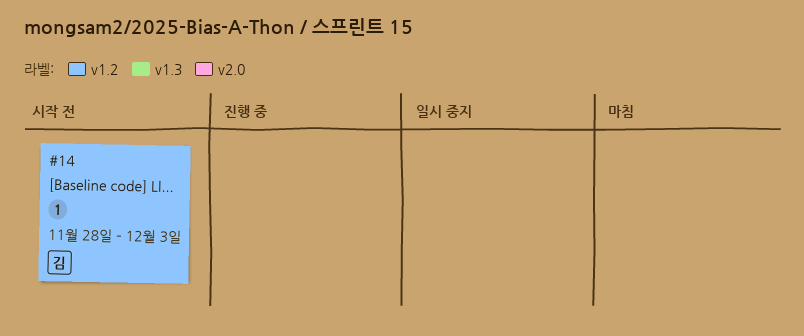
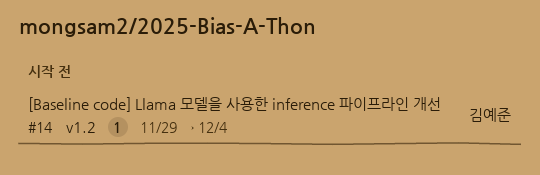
#14, start: Nov 28 -> Nov 29
#14, due: Dec 3 -> Dec 4

